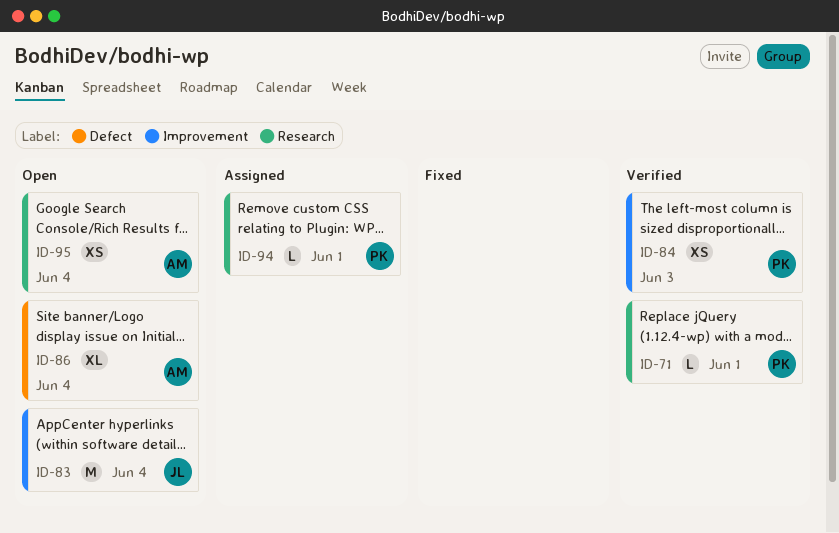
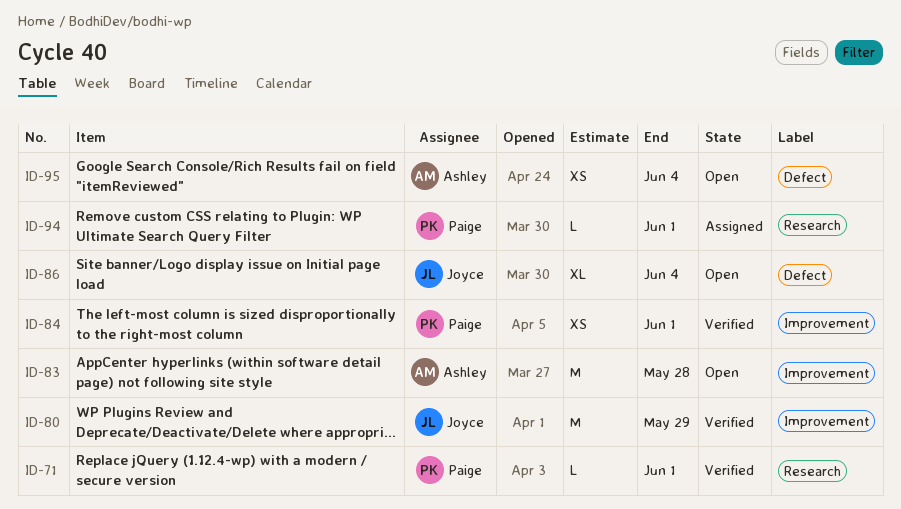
ID-80: none -> present
ID-83, owner: Joyce -> Ashley
ID-83, due: Jun 4 -> May 28
ID-84, due: Jun 3 -> Jun 1
ID-86, owner: Ashley -> Joyce
ID-95, label: Research -> Defect

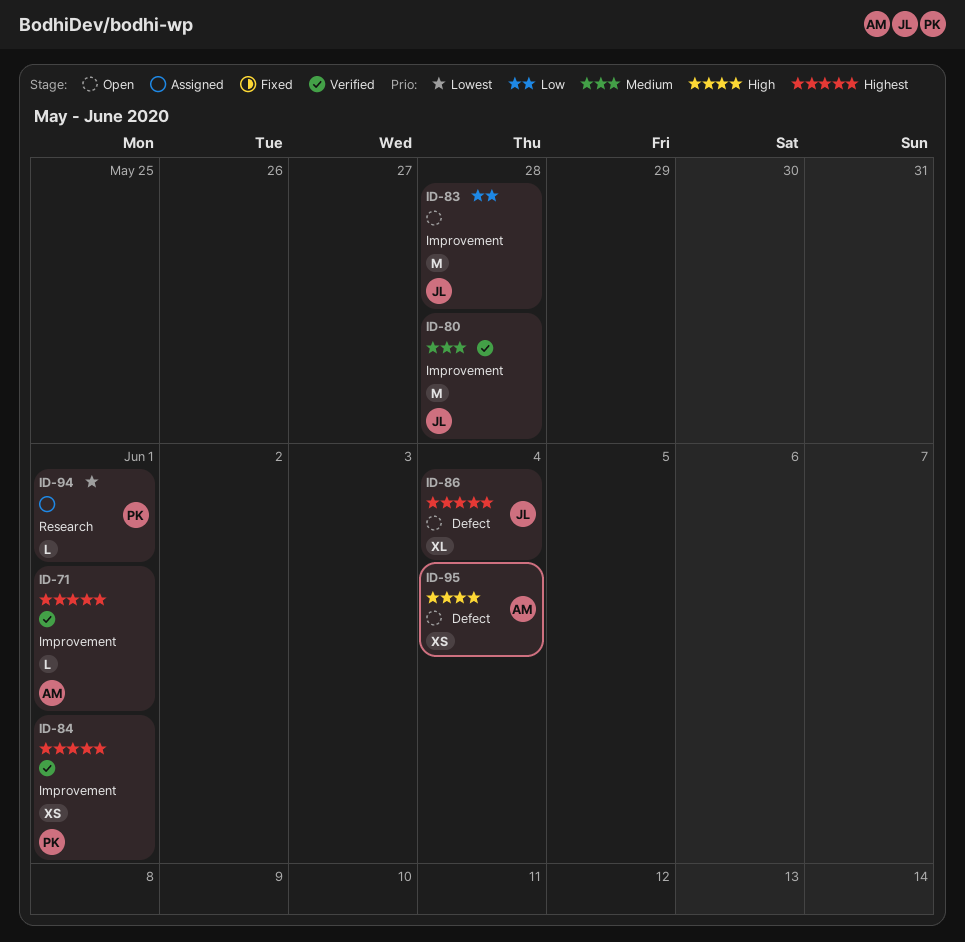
ID-71, owner: Paige -> Ashley
ID-71, label: Research -> Improvement
ID-80, due: May 29 -> May 28
ID-83, owner: Ashley -> Joyce

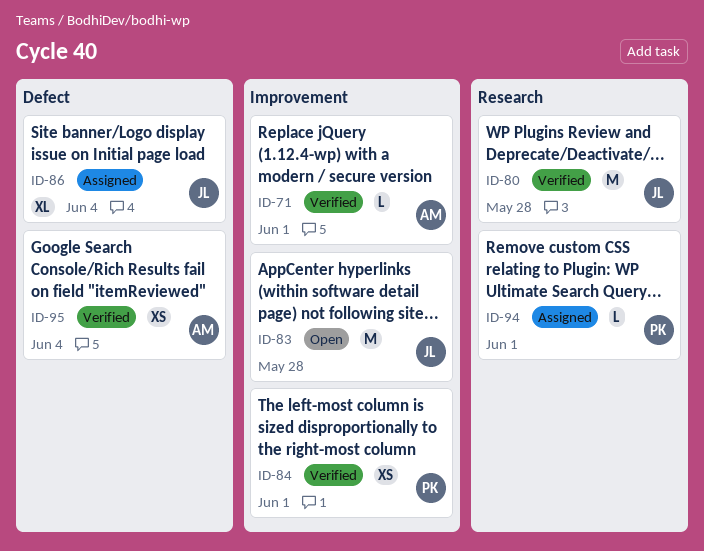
ID-80, label: Improvement -> Research
ID-86, status: Open -> Assigned
ID-95, status: Open -> Verified

